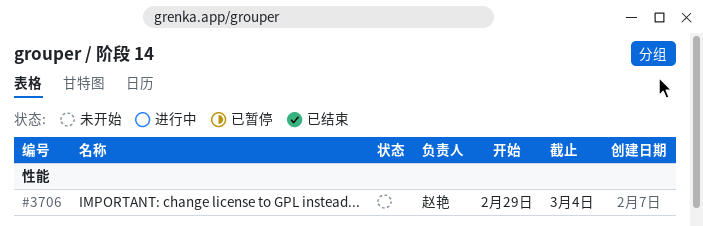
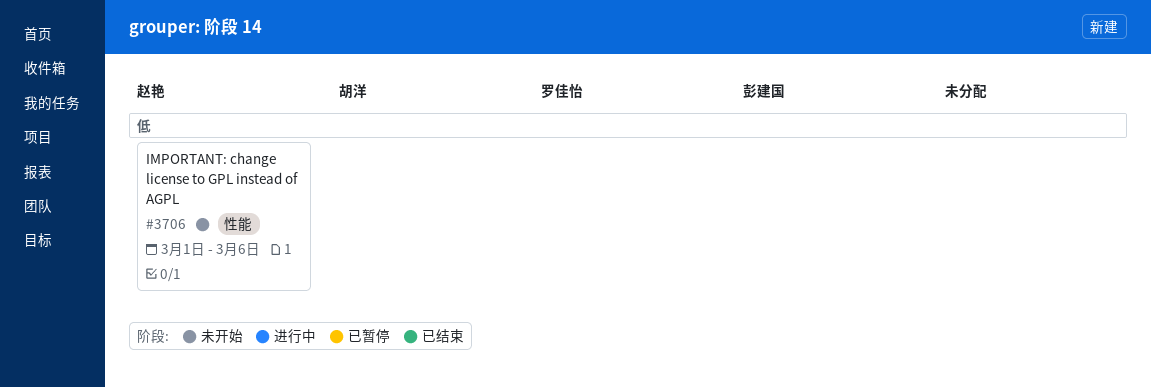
#3706, start: Feb 29 -> Mar 1
#3706, due: Mar 4 -> Mar 6

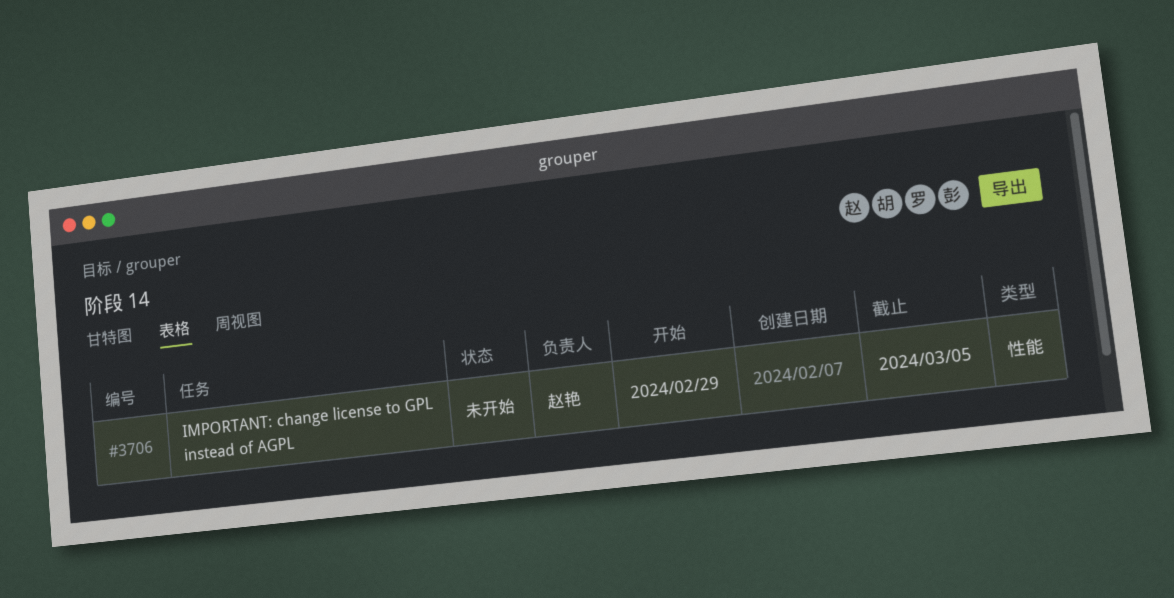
#3706, start: Mar 1 -> Feb 29
#3706, due: Mar 6 -> Mar 5

